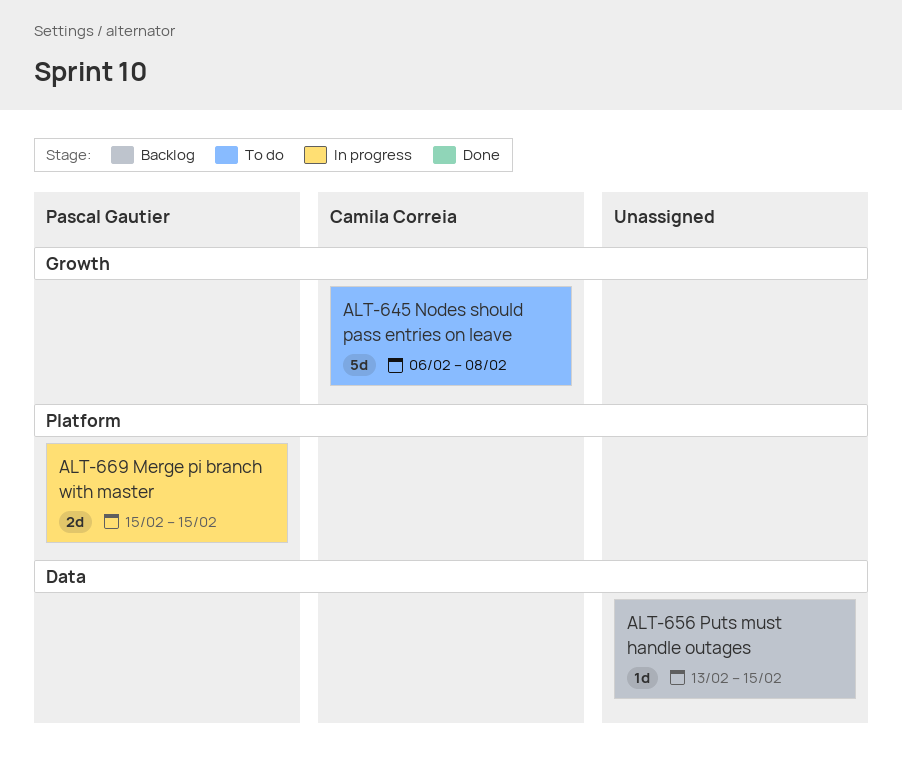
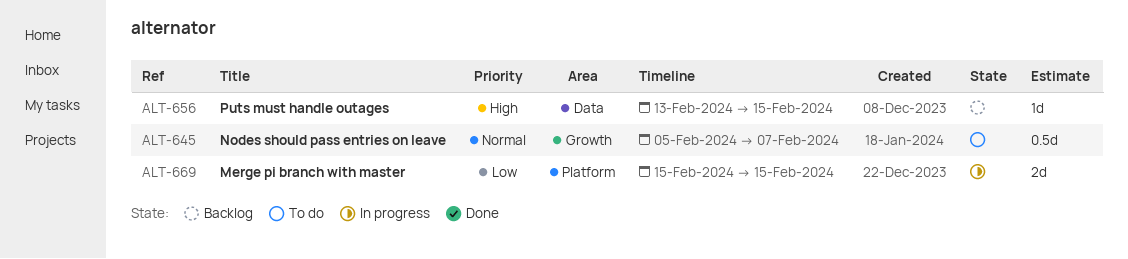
ALT-645, estimate: 5d -> 0.5d
ALT-645, start: Feb 6 -> Feb 5
ALT-645, due: Feb 8 -> Feb 7

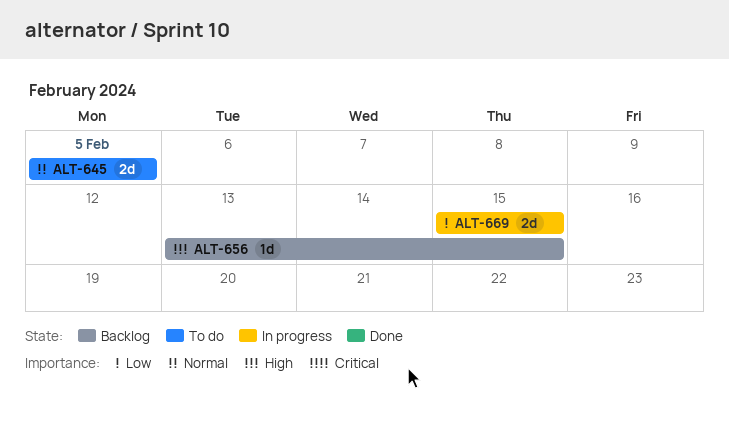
ALT-645, estimate: 0.5d -> 2d
ALT-645, due: Feb 7 -> Feb 5

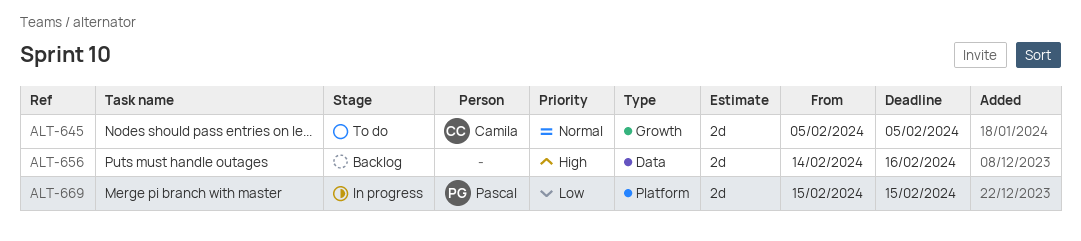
ALT-656, estimate: 1d -> 2d
ALT-656, start: Feb 13 -> Feb 14
ALT-656, due: Feb 15 -> Feb 16

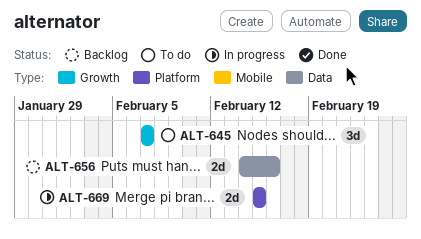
ALT-645, estimate: 2d -> 3d
ALT-645, start: Feb 5 -> Feb 7
ALT-645, due: Feb 5 -> Feb 7

